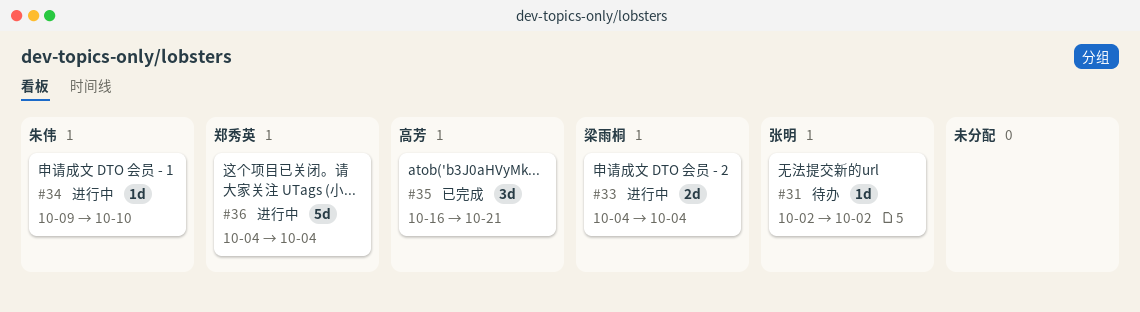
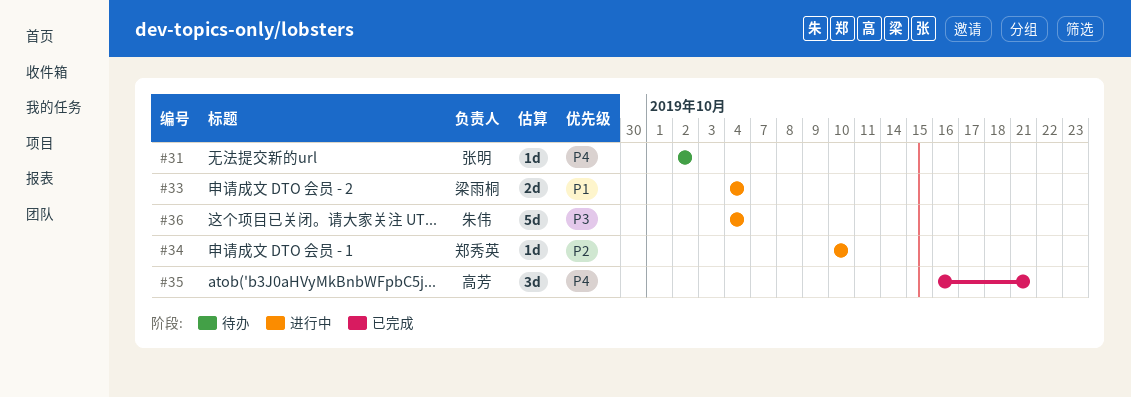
#34, owner: 朱伟 -> 郑秀英
#34, start: Oct 9 -> Oct 10
#36, owner: 郑秀英 -> 朱伟

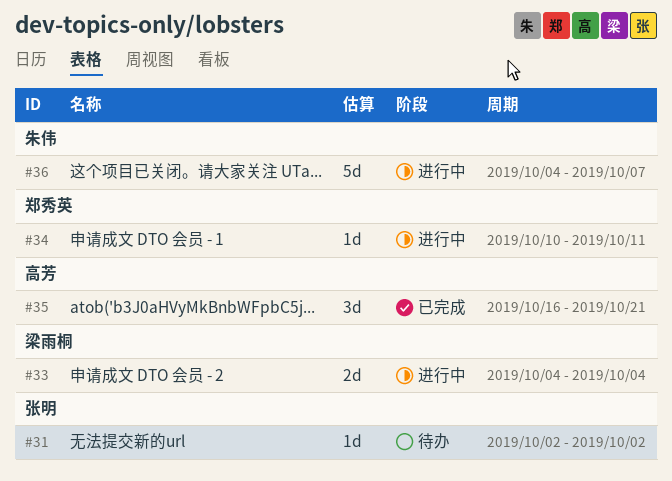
#34, due: Oct 10 -> Oct 11
#36, due: Oct 4 -> Oct 7

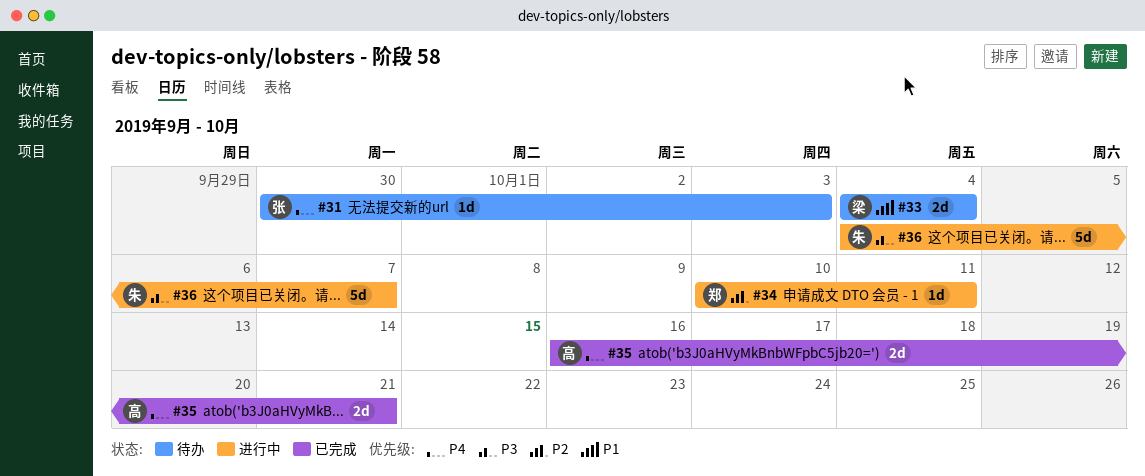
#31, start: Oct 2 -> Sep 30
#31, due: Oct 2 -> Oct 3
#33, status: 进行中 -> 待办
#35, estimate: 3d -> 2d

